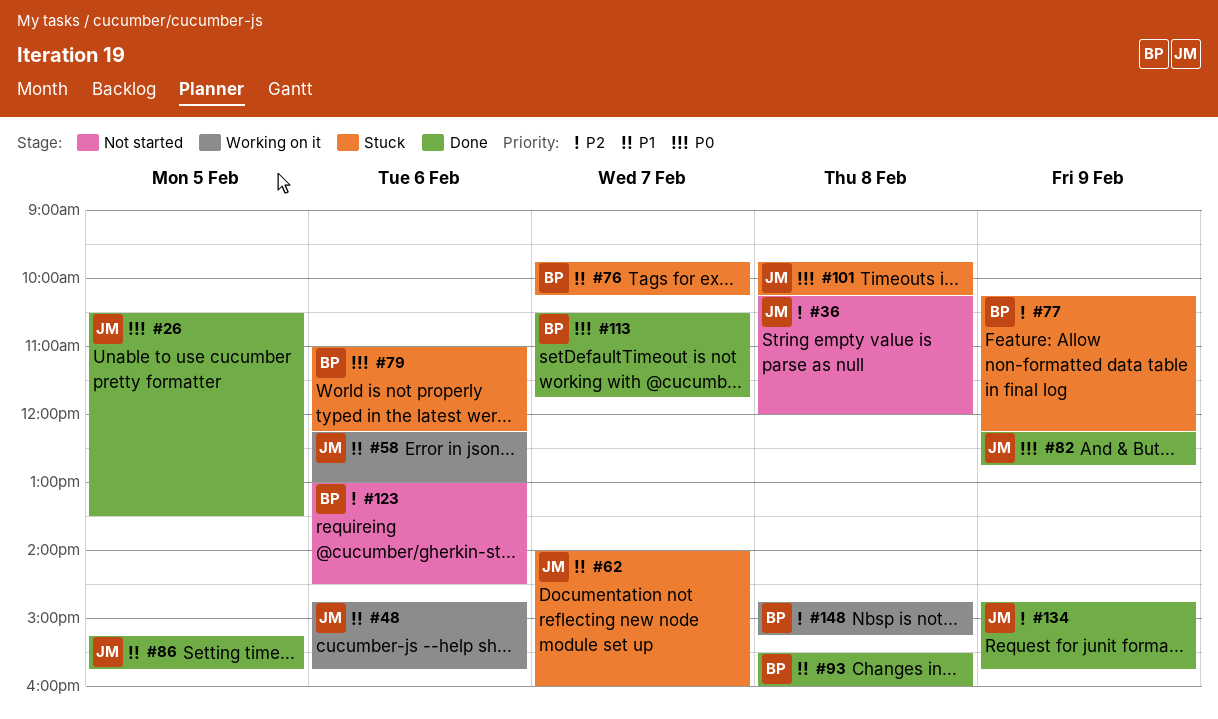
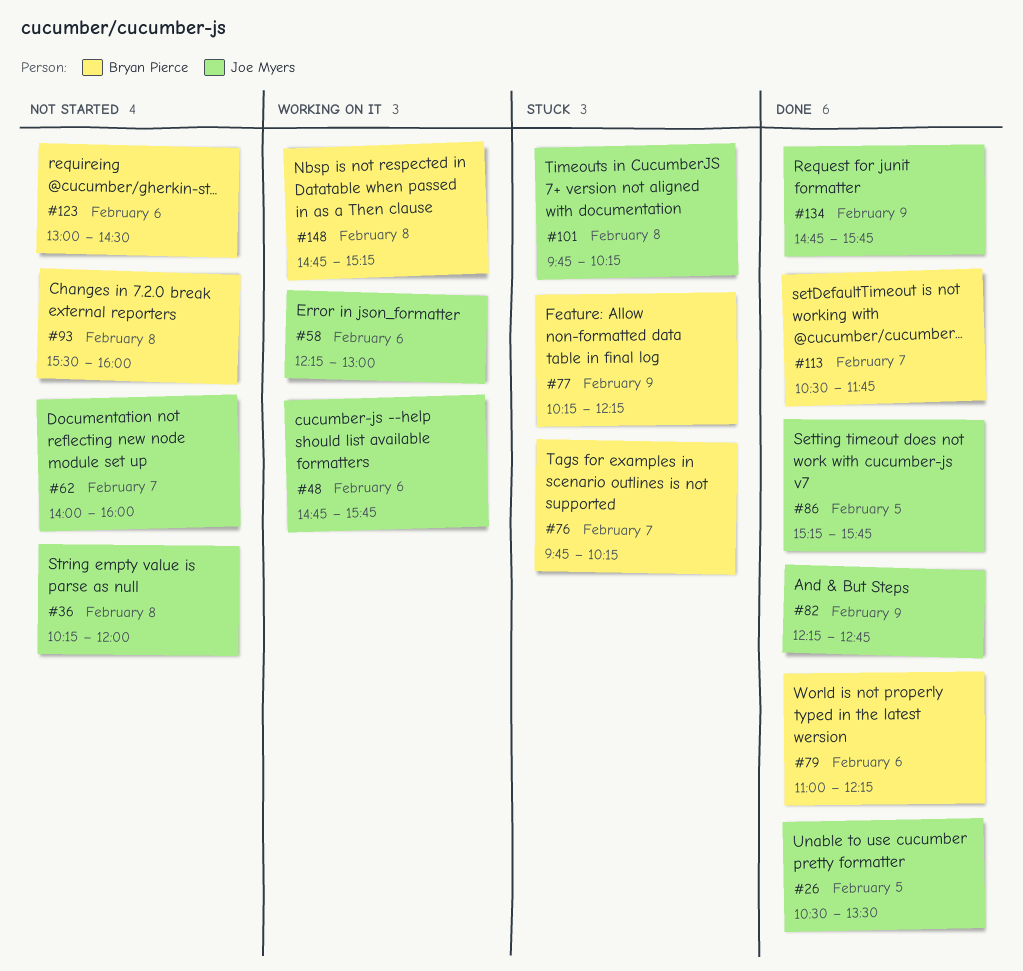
#62, status: Stuck -> Not started
#79, status: Stuck -> Done
#93, status: Done -> Not started

